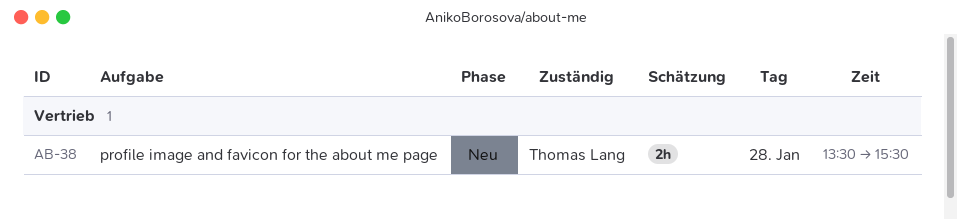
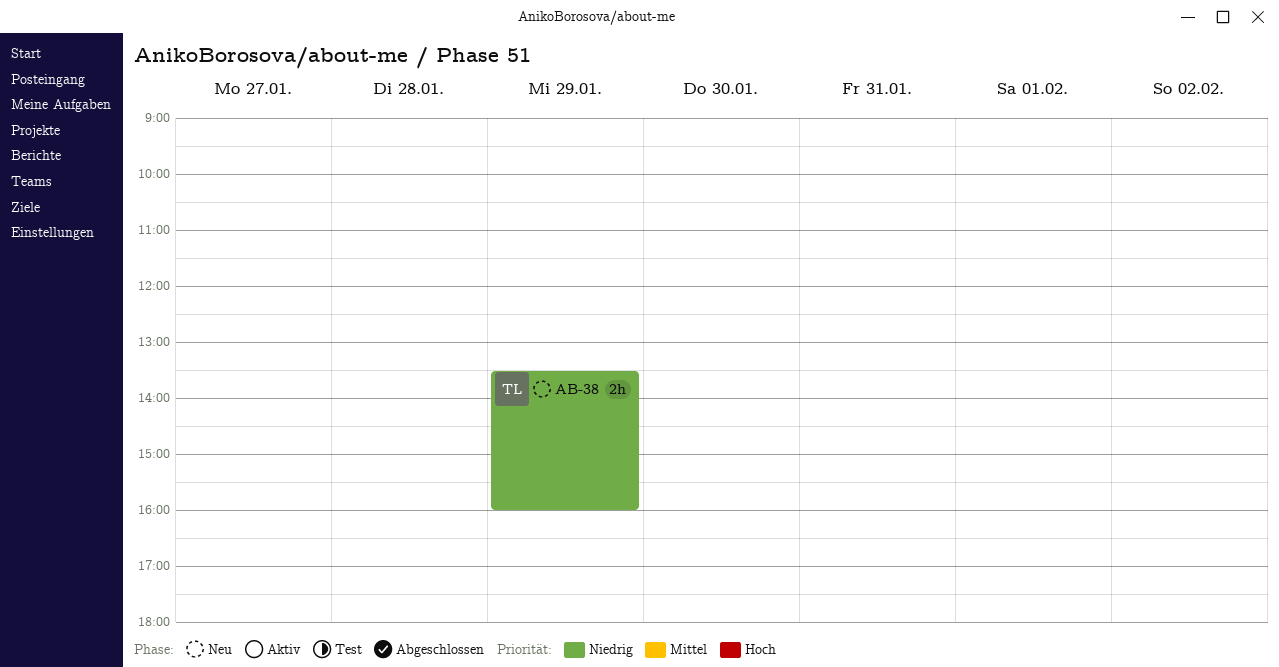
AB-38, day: Jan 28 -> Jan 29
AB-38, ends: 15:30 -> 16:00

